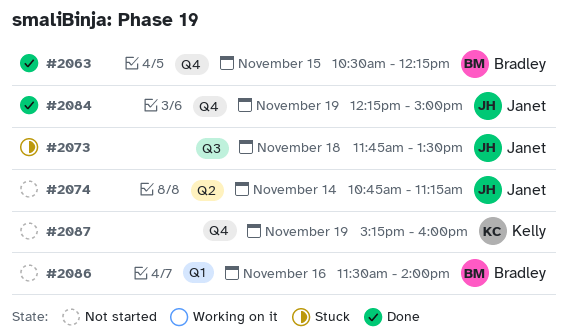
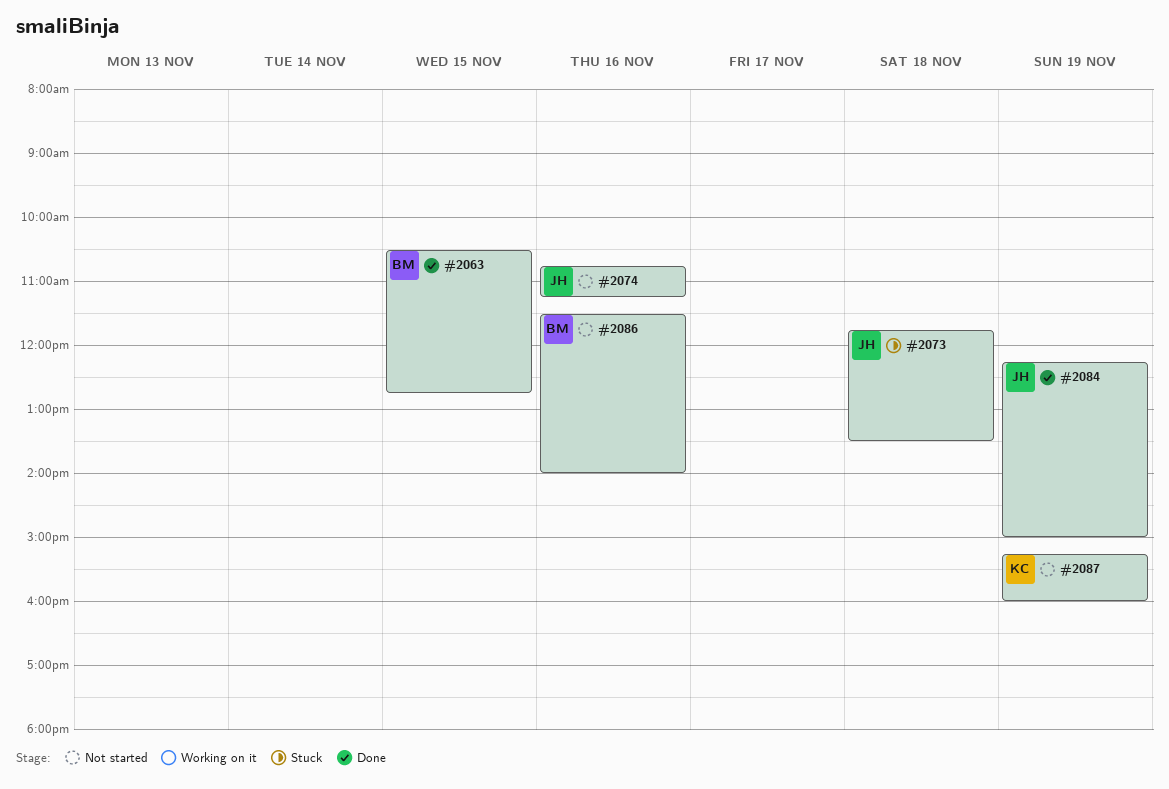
#2063, ends: 12:15 -> 12:45
#2074, day: Nov 14 -> Nov 16

